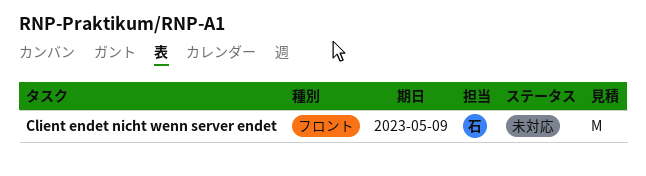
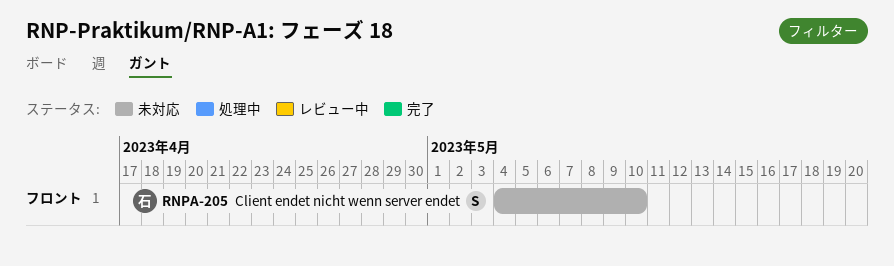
Client endet nicht wenn server endet, estimate: M -> S
Client endet nicht wenn server endet, due: May 9 -> May 10

